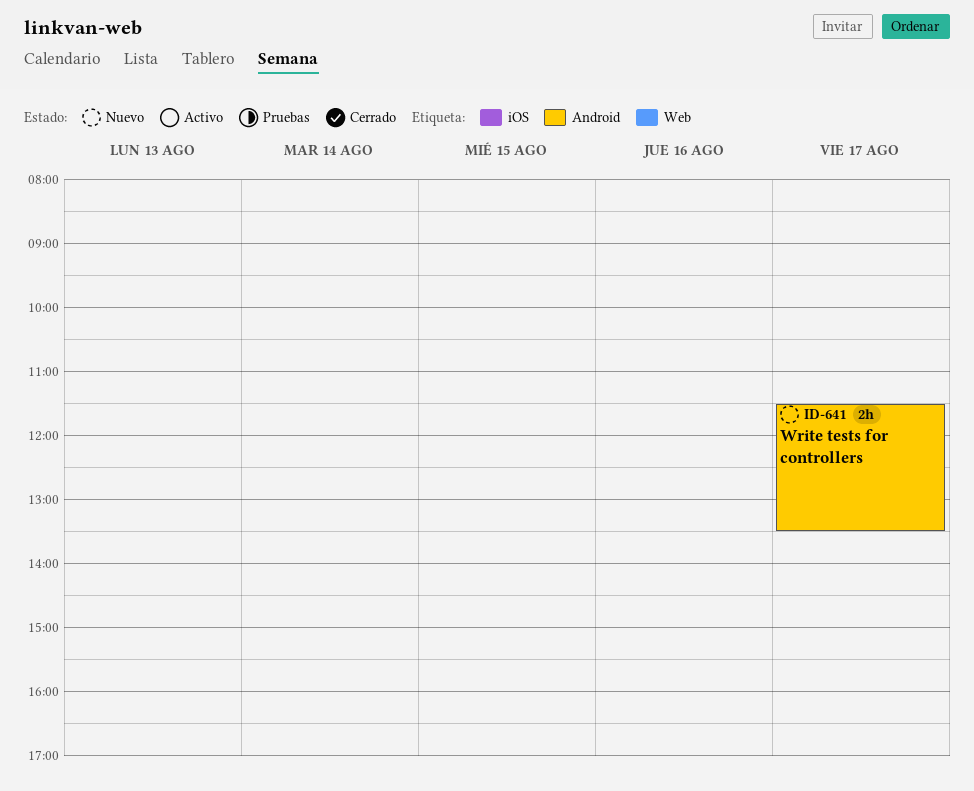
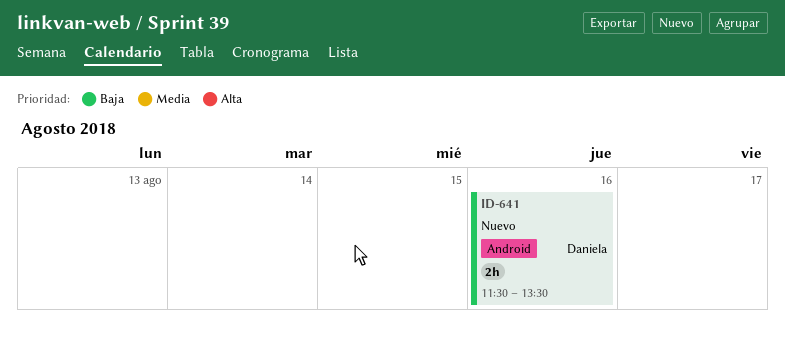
ID-641, day: Aug 17 -> Aug 16

